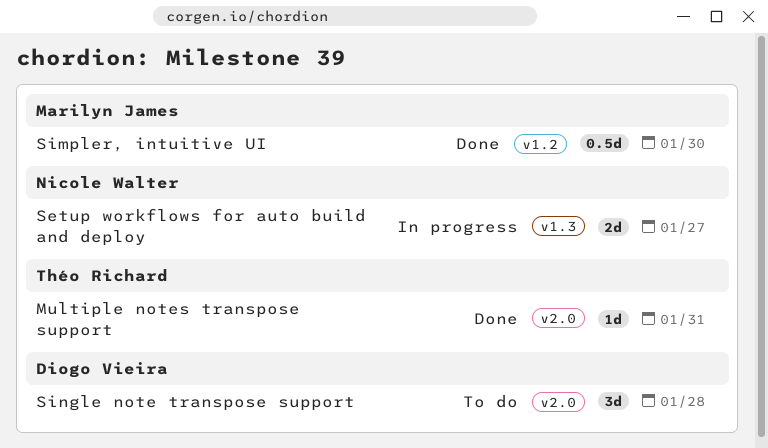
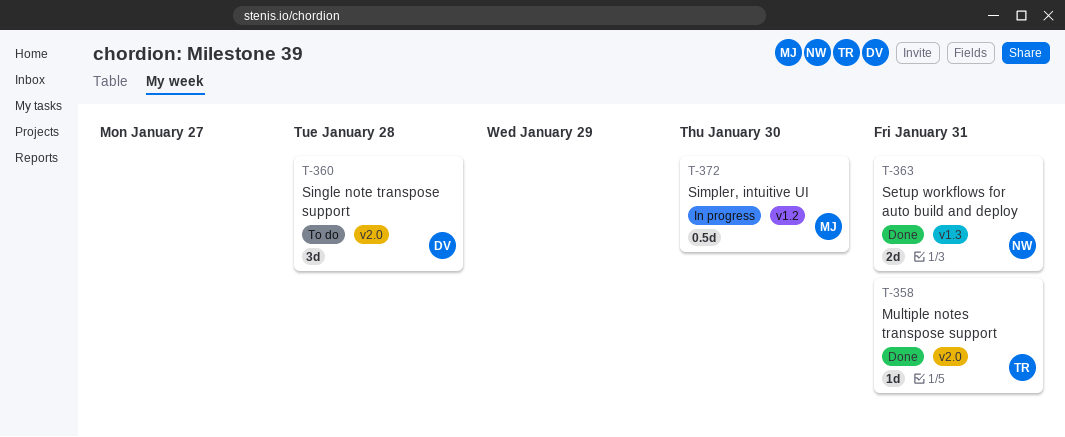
Setup workflows for auto build and deploy, status: In progress -> Done
Setup workflows for auto build and deploy, due: Jan 27 -> Jan 31
Simpler, intuitive UI, status: Done -> In progress

